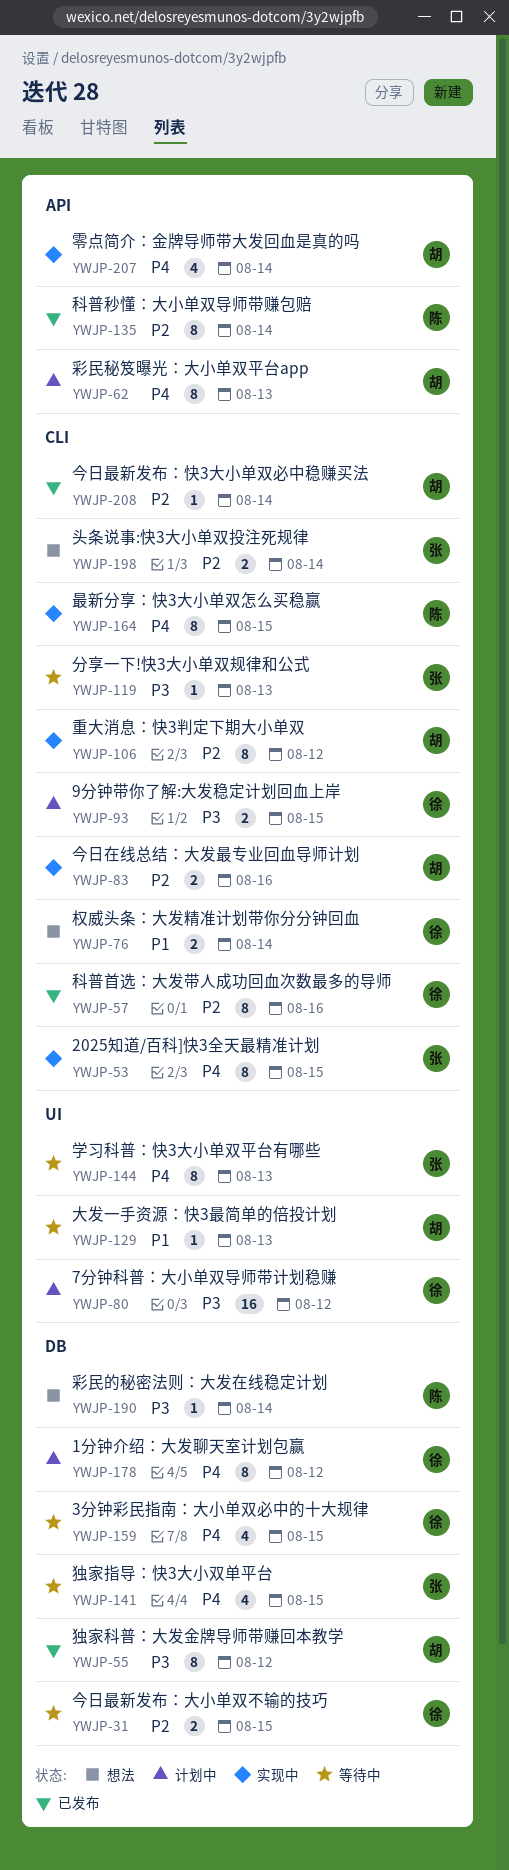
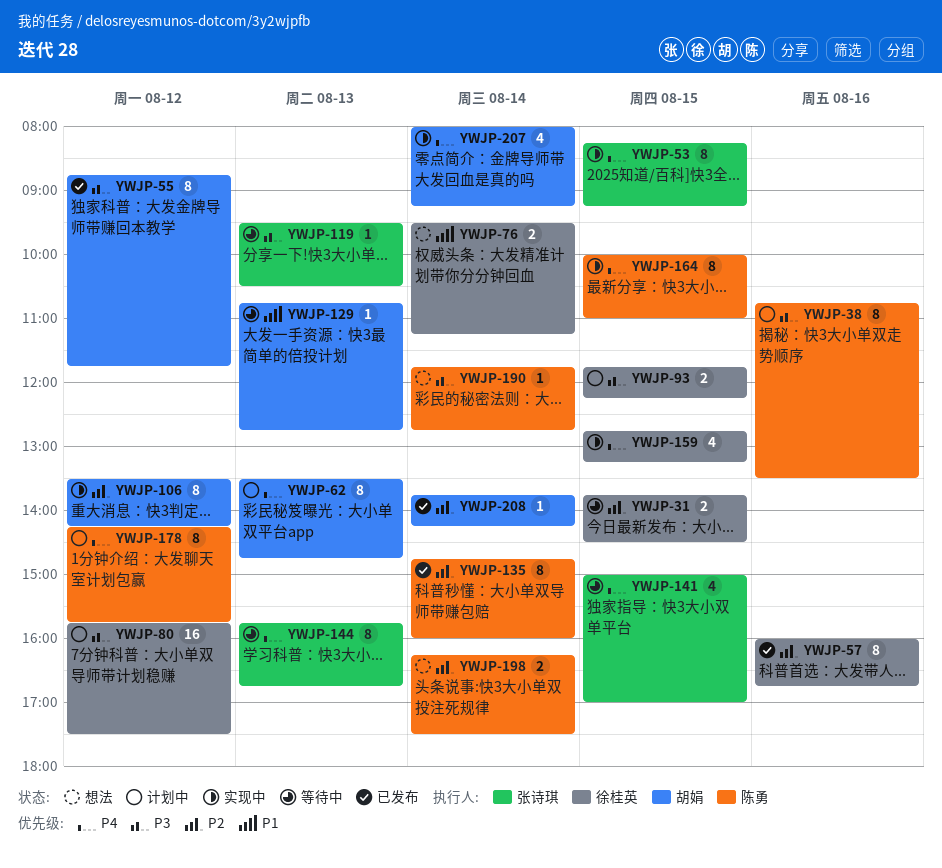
YWJP-38: none -> present
YWJP-83: present -> none
YWJP-159, status: 等待中 -> 实现中
YWJP-178, owner: 徐桂英 -> 陈勇
YWJP-198, owner: 张诗琪 -> 陈勇

